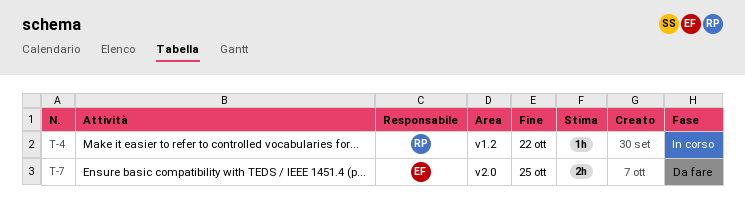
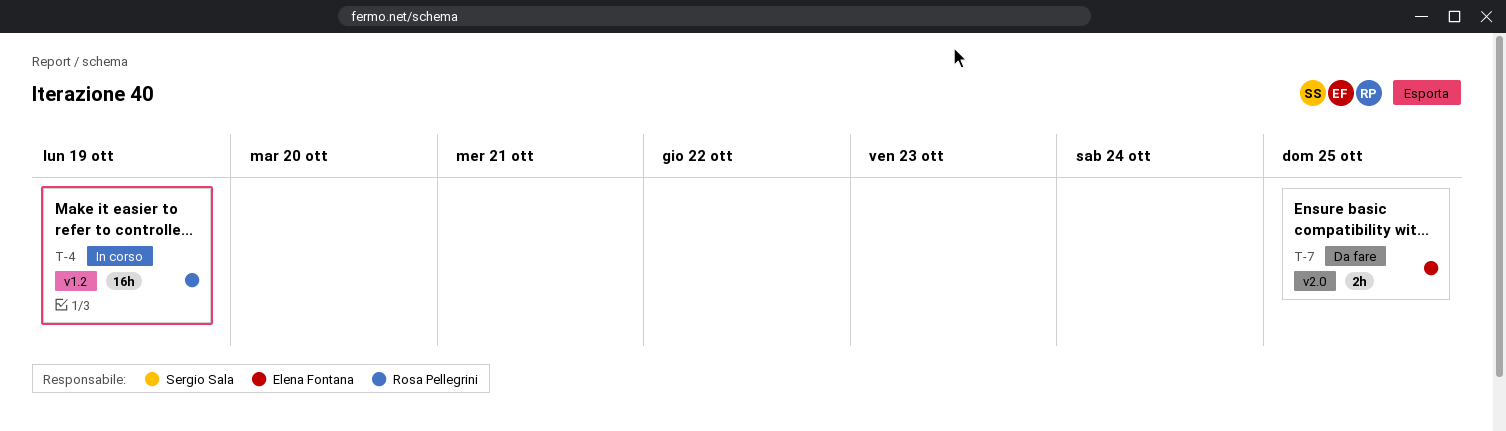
T-4, estimate: 1h -> 16h
T-4, due: Oct 22 -> Oct 19

